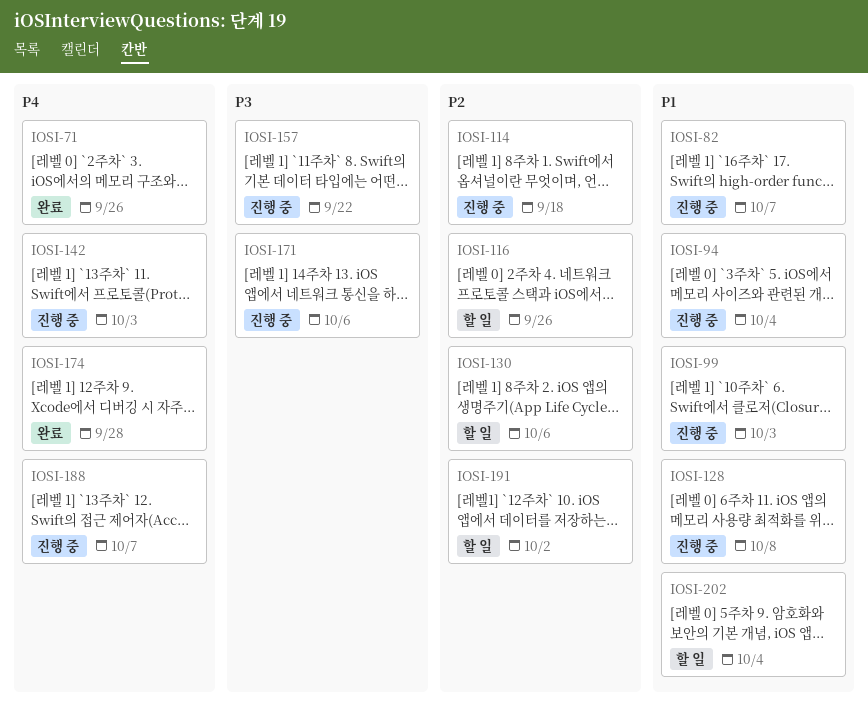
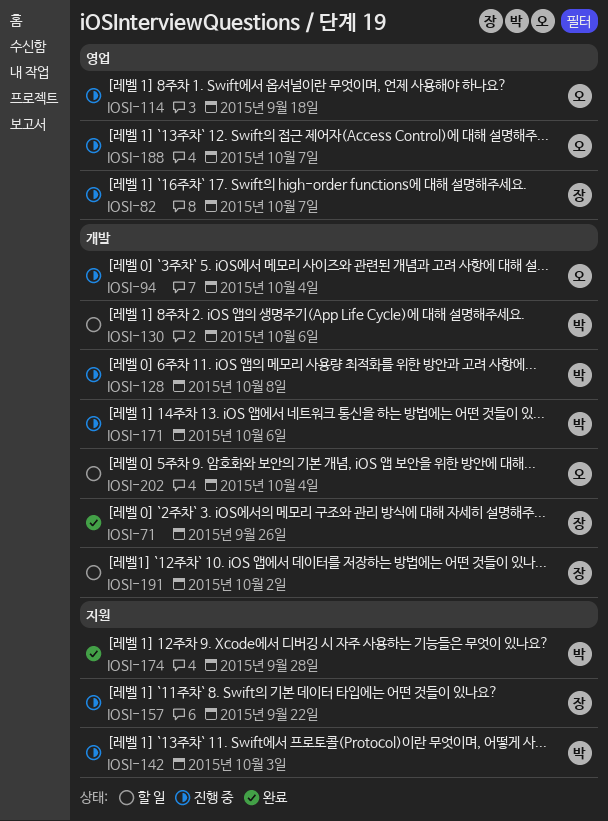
IOSI-99: present -> none
IOSI-116: present -> none

